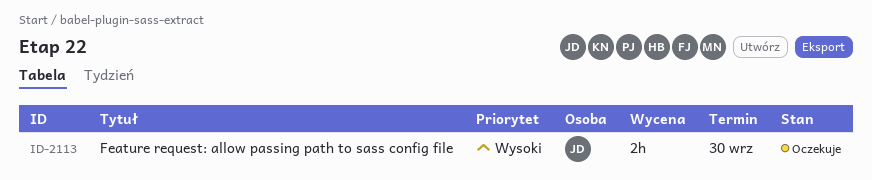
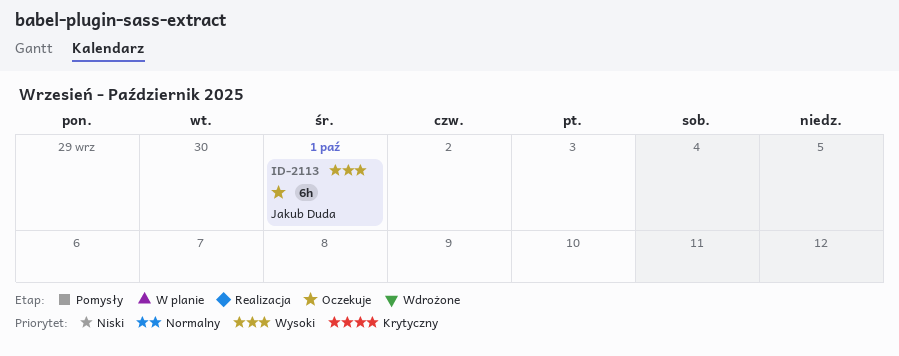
ID-2113, estimate: 2h -> 6h
ID-2113, due: Sep 30 -> Oct 1

